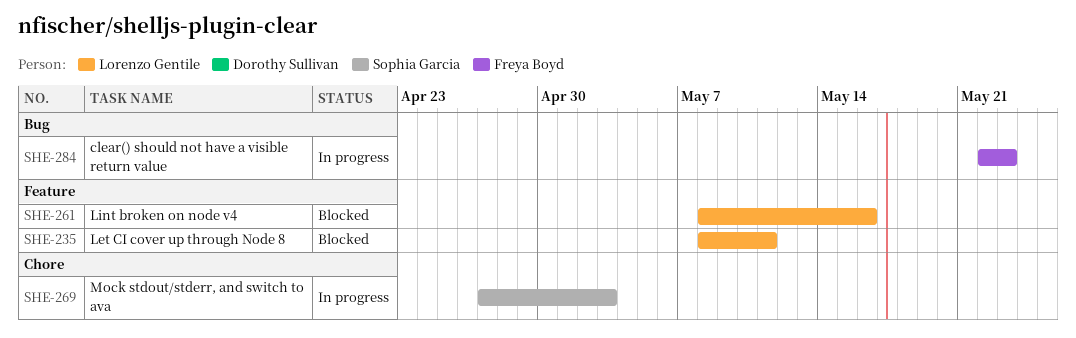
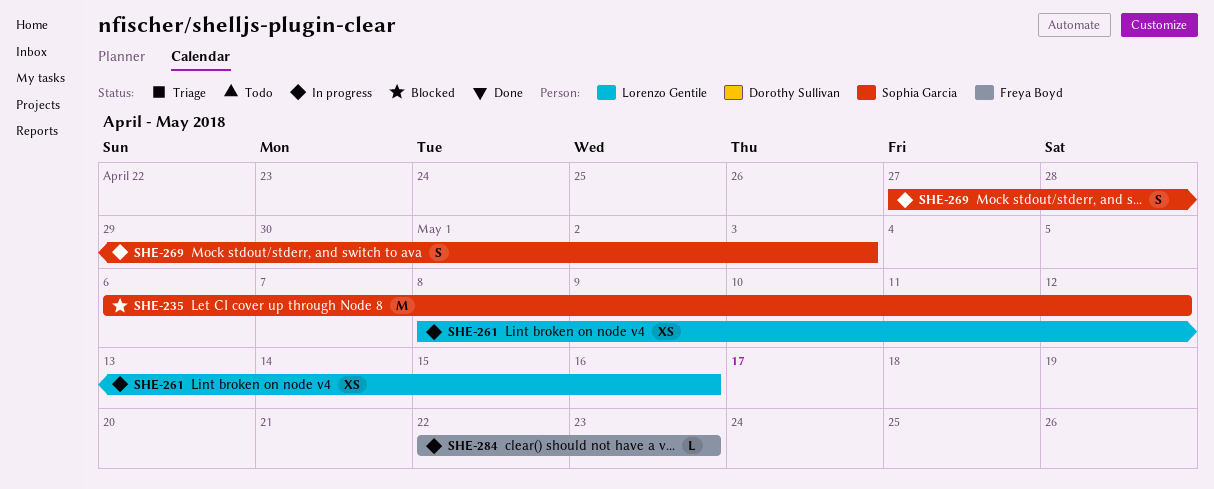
SHE-235, owner: Lorenzo Gentile -> Sophia Garcia
SHE-235, start: May 8 -> May 6
SHE-235, due: May 11 -> May 12
SHE-261, status: Blocked -> In progress

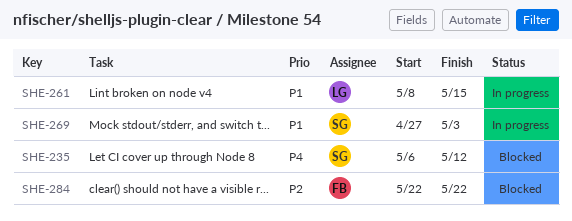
SHE-261, due: May 16 -> May 15
SHE-284, status: In progress -> Blocked
SHE-284, due: May 23 -> May 22

